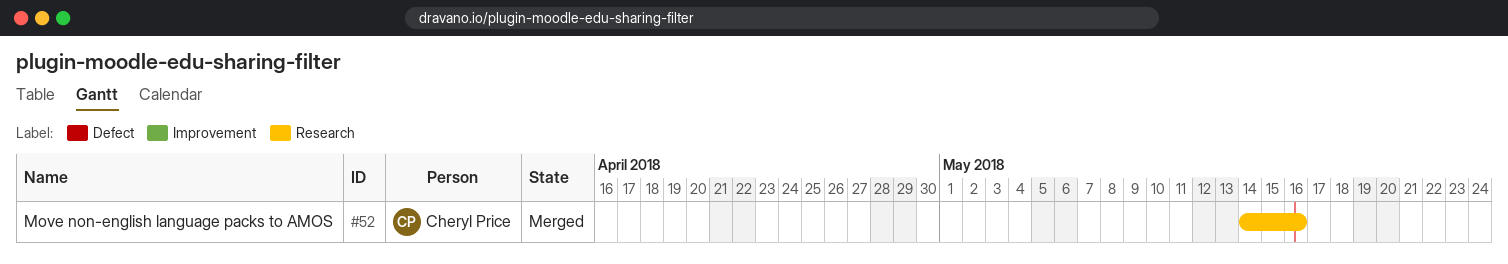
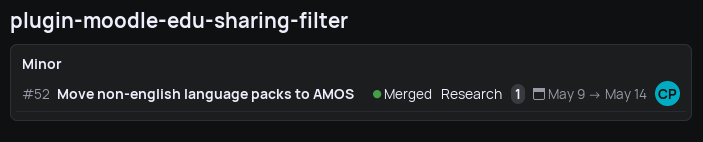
#52, start: May 14 -> May 9
#52, due: May 16 -> May 14

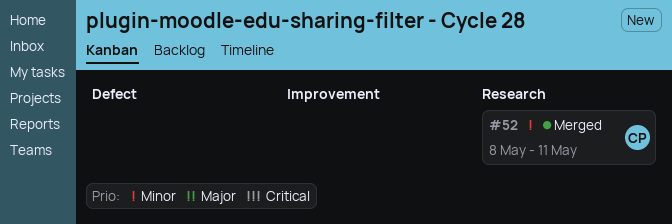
#52, start: May 9 -> May 8
#52, due: May 14 -> May 11

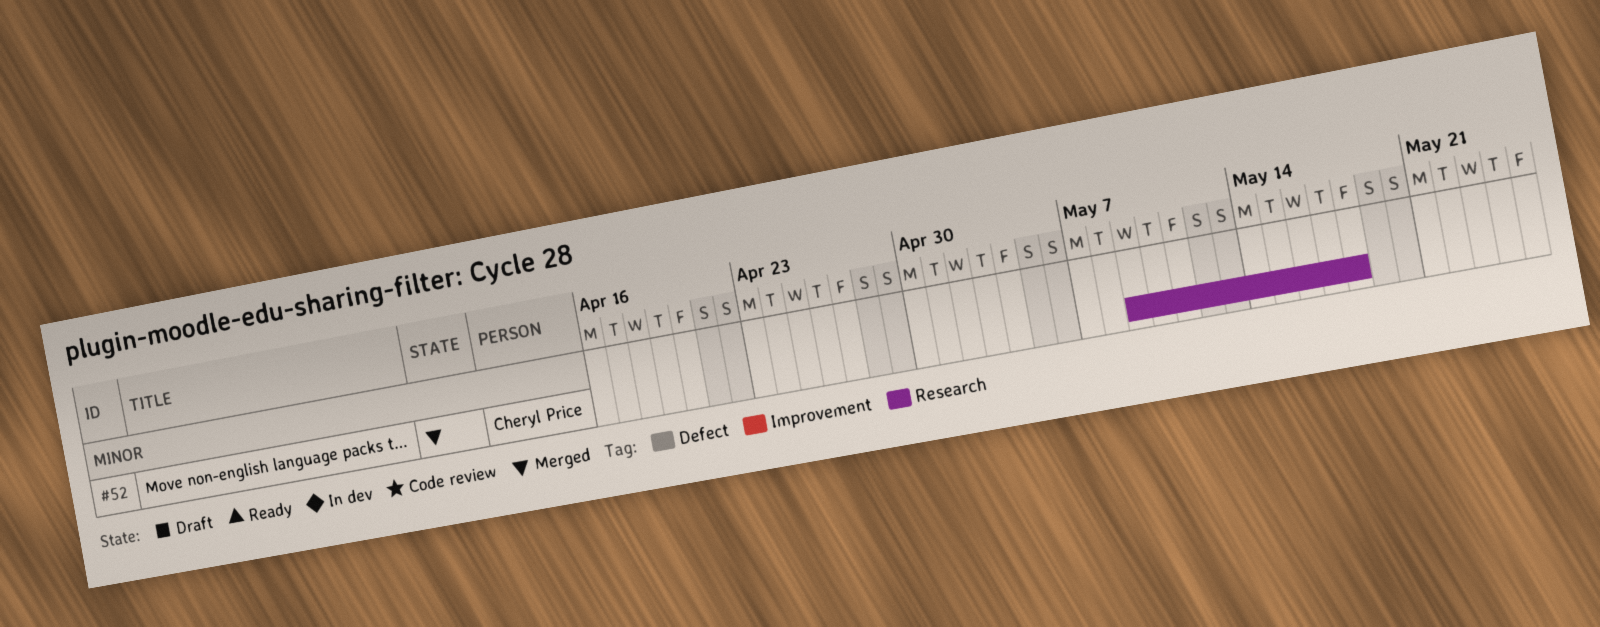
#52, start: May 8 -> May 9
#52, due: May 11 -> May 18

